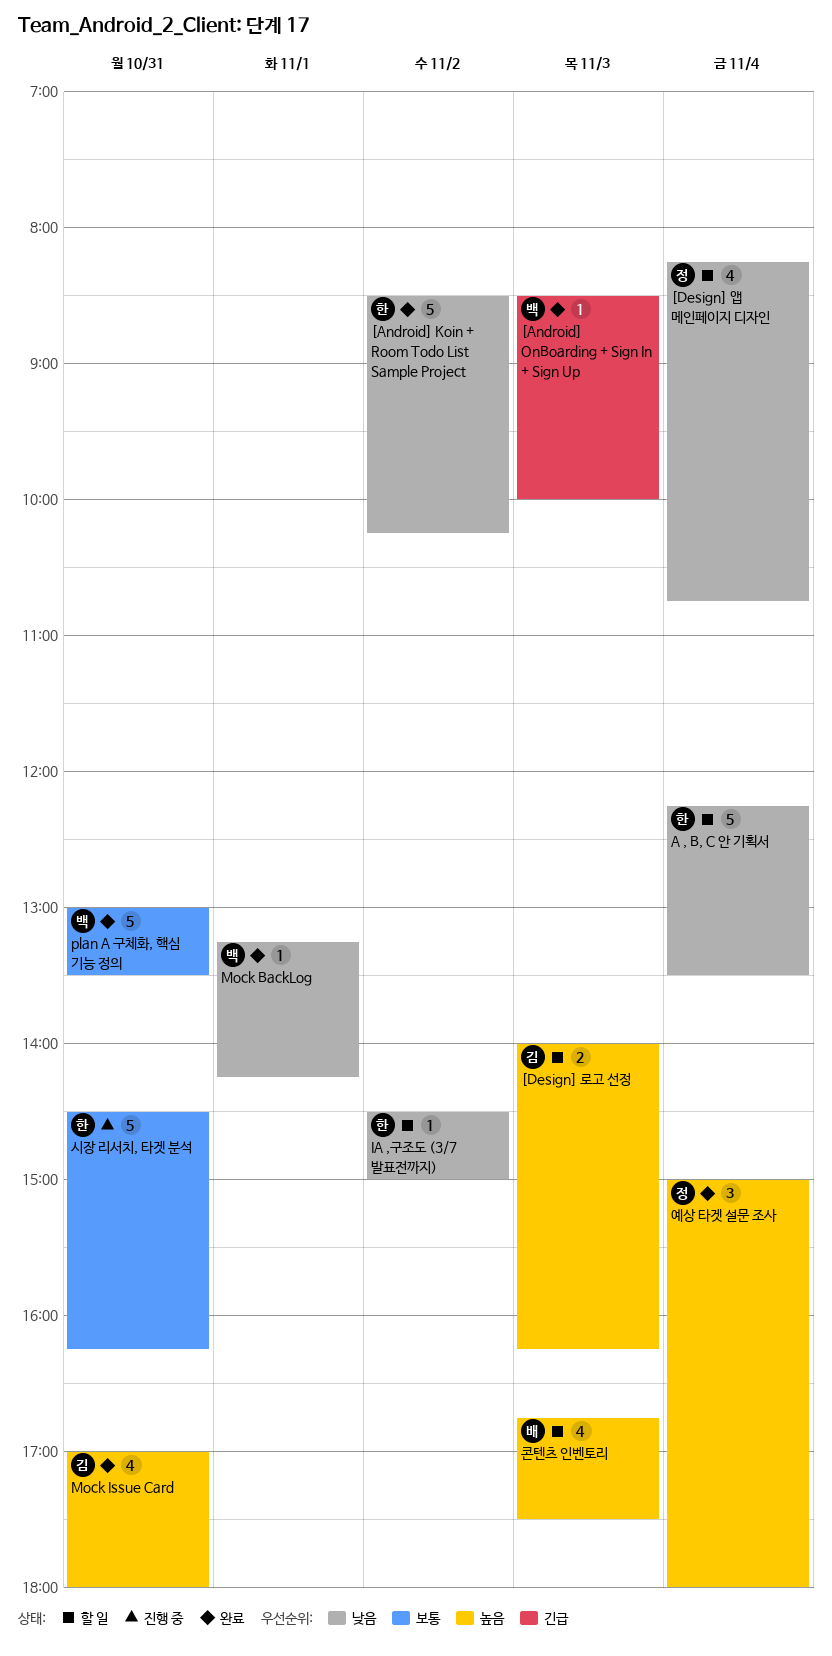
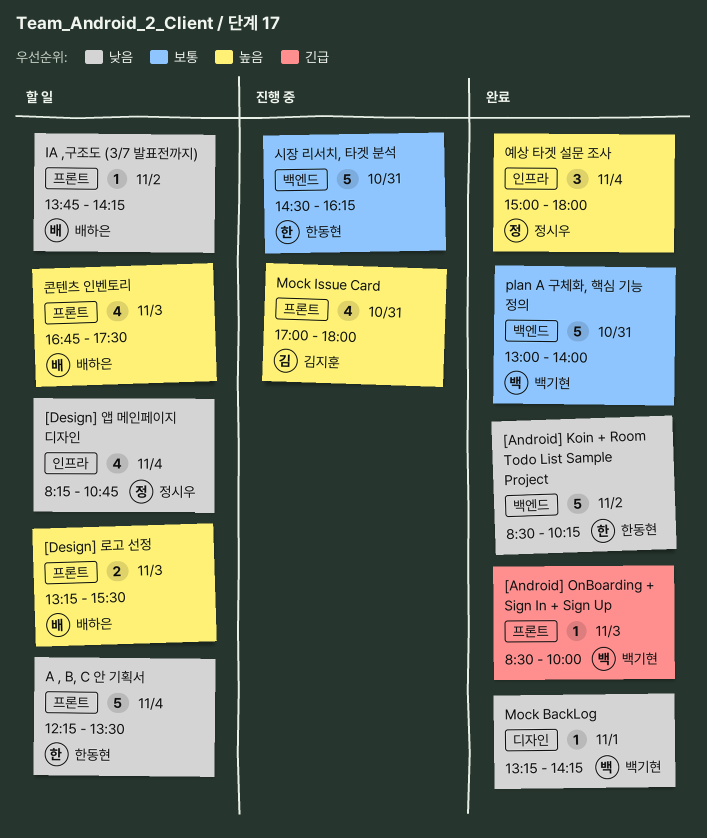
[Design] 로고 선정, owner: 김지훈 -> 배하은
[Design] 로고 선정, begins: 14:00 -> 13:15
[Design] 로고 선정, ends: 16:15 -> 15:30
IA ,구조도 (3/7 발표전까지), owner: 한동현 -> 배하은
IA ,구조도 (3/7 발표전까지), begins: 14:30 -> 13:45
IA ,구조도 (3/7 발표전까지), ends: 15:00 -> 14:15
Mock Issue Card, status: 완료 -> 진행 중
plan A 구체화, 핵심 기능 정의, ends: 13:30 -> 14:00

